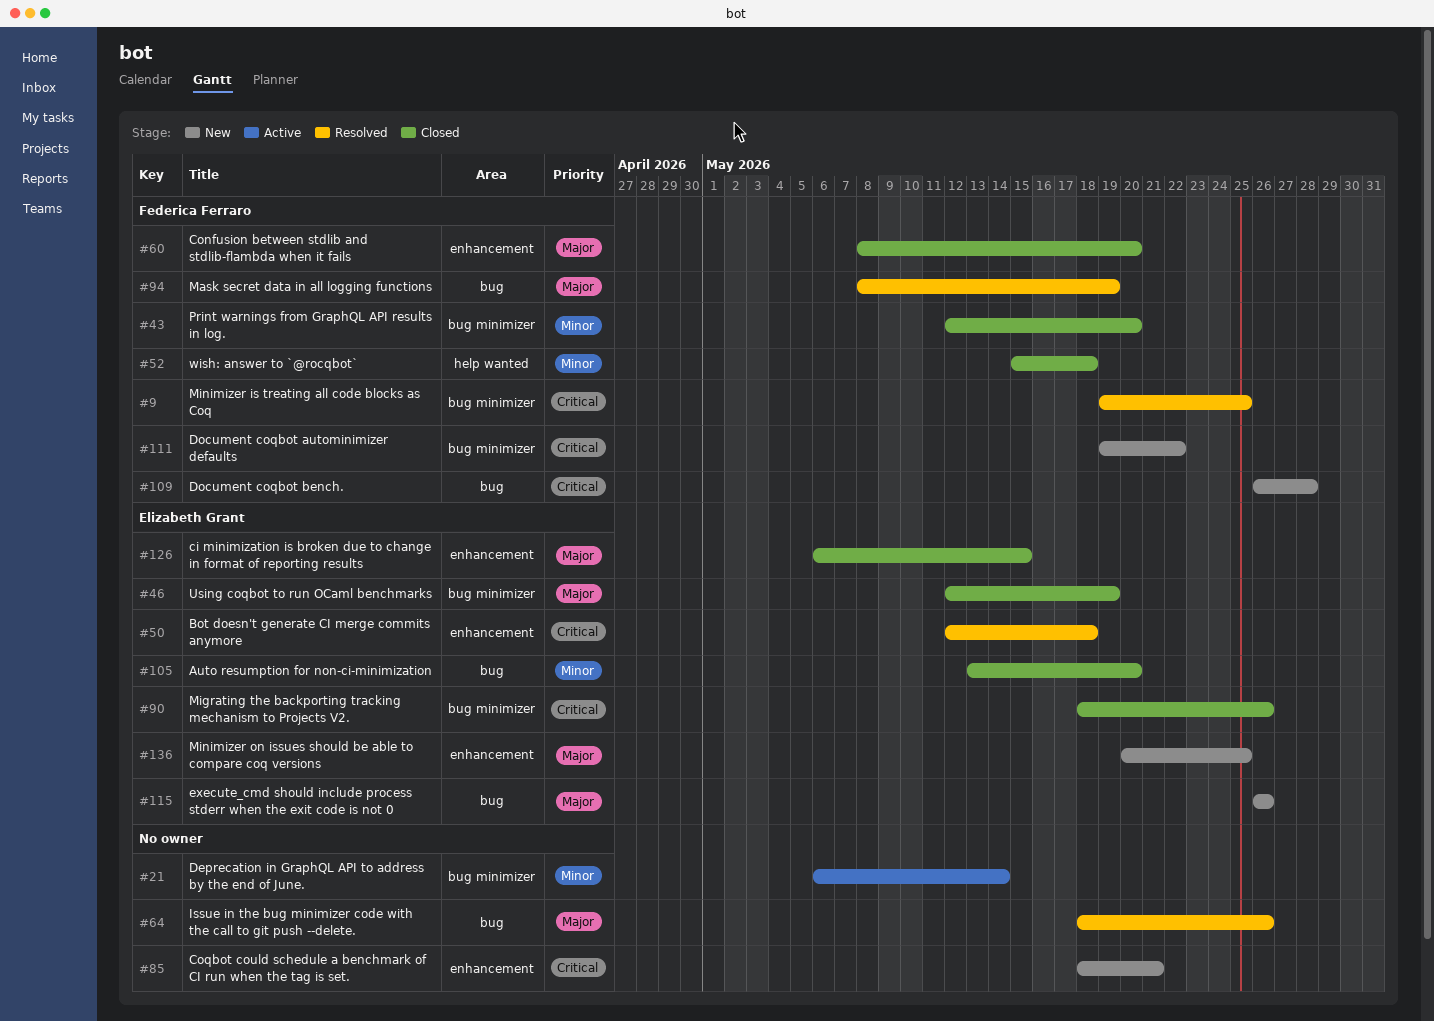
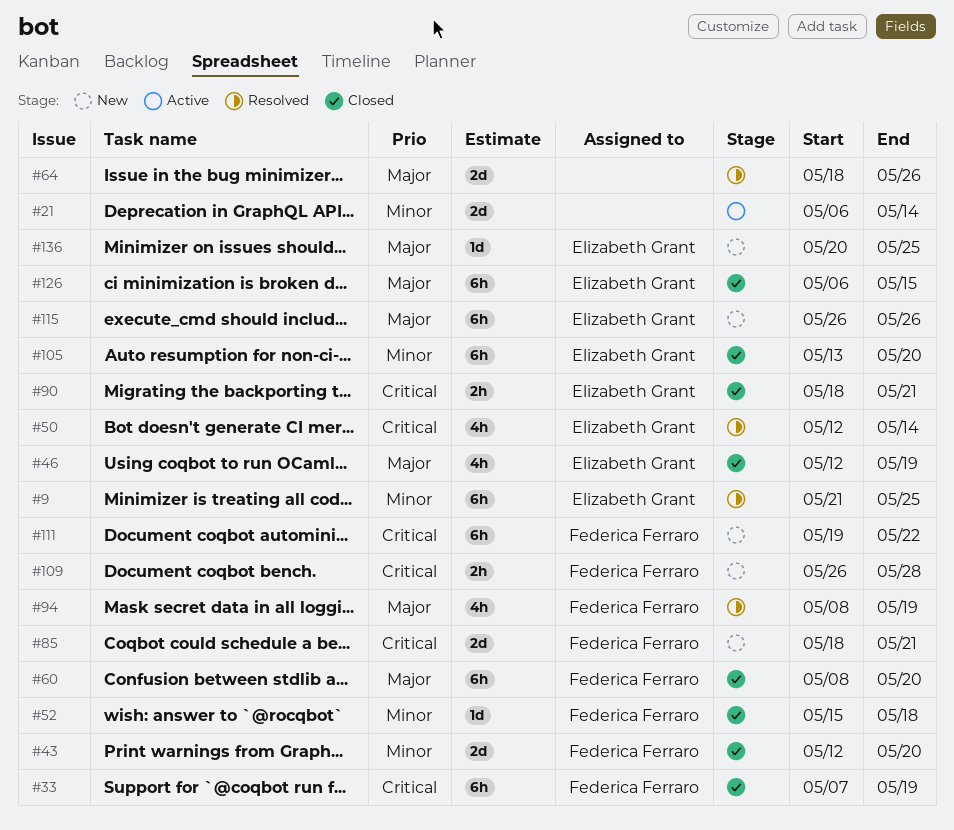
#9, owner: Federica Ferraro -> Elizabeth Grant
#9, priority: Critical -> Minor
#9, start: May 19 -> May 21
#33: none -> present
#50, due: May 18 -> May 14
#85, owner: none -> Federica Ferraro
#90, due: May 26 -> May 21

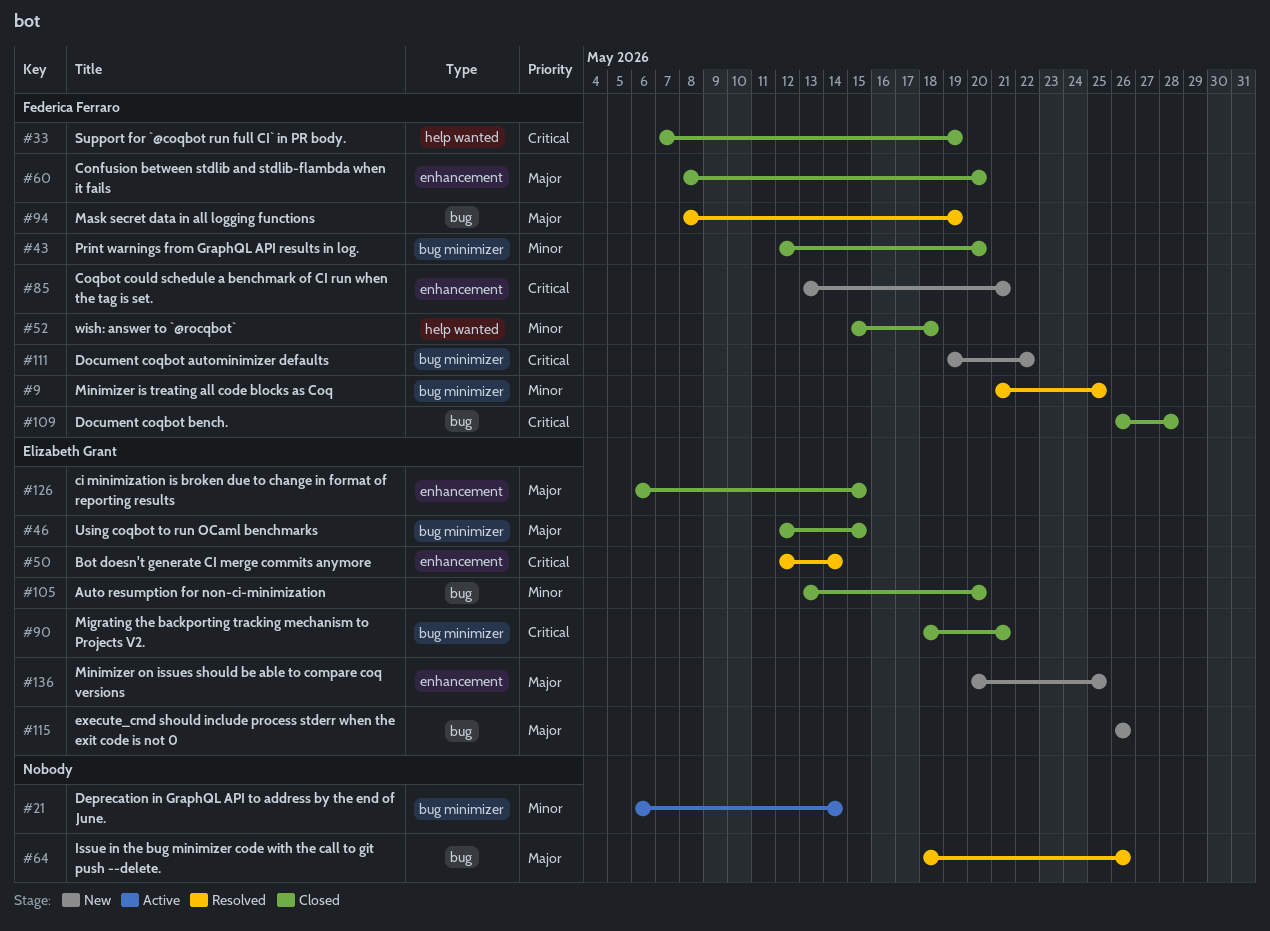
#9, owner: Elizabeth Grant -> Federica Ferraro
#46, due: May 19 -> May 15
#85, start: May 18 -> May 13
#109, status: New -> Closed

